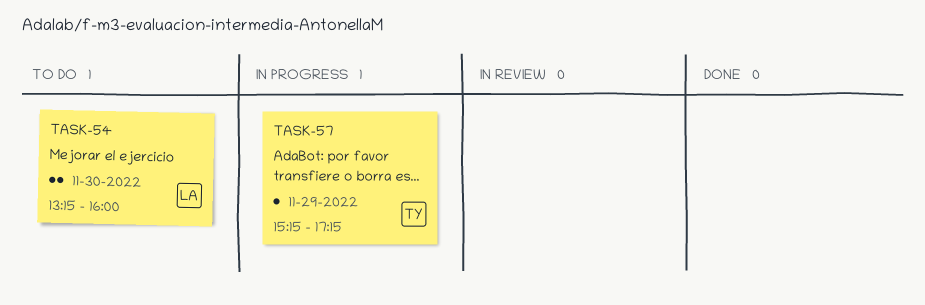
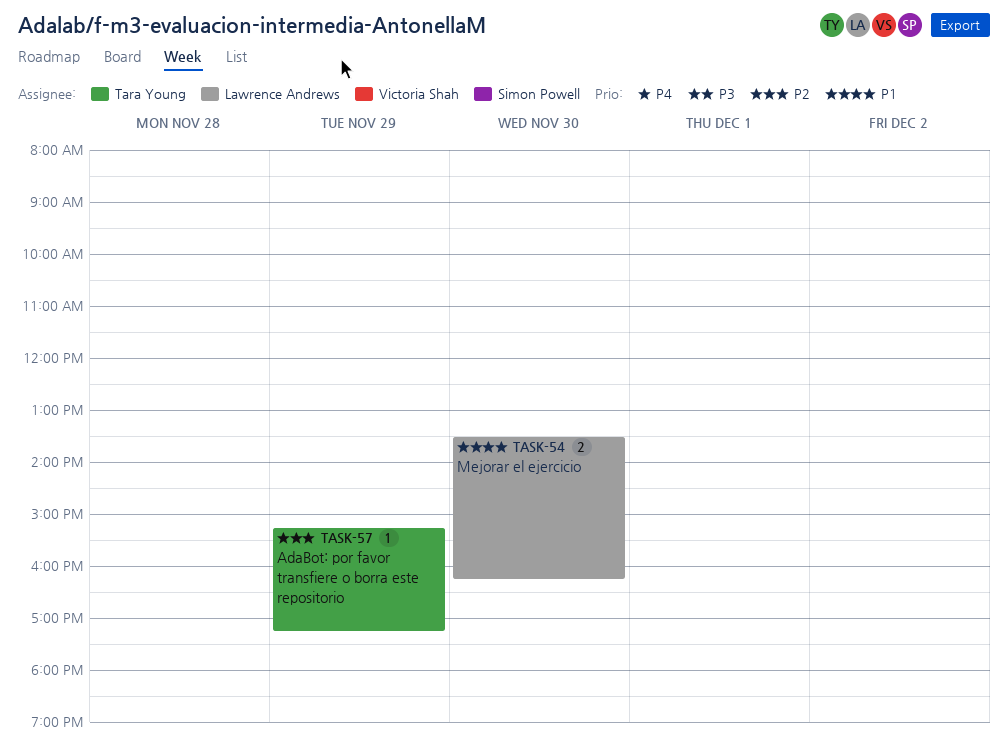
TASK-54, begins: 13:15 -> 13:30
TASK-54, ends: 16:00 -> 16:15

